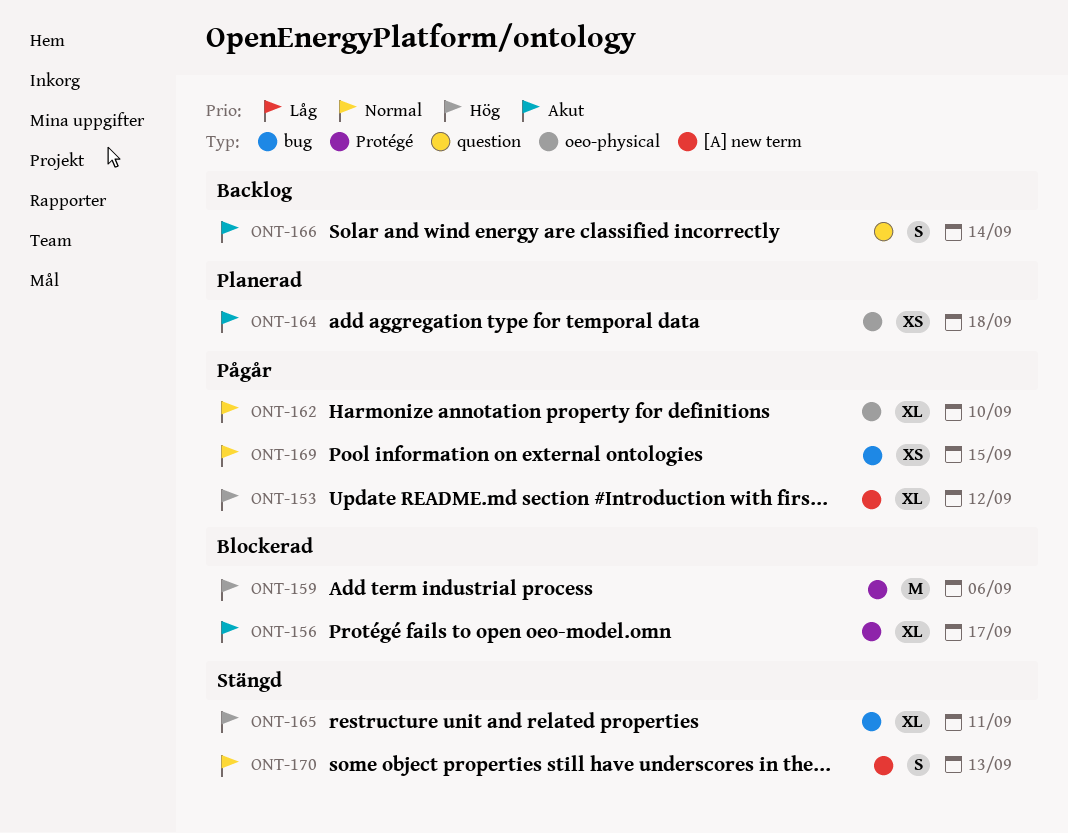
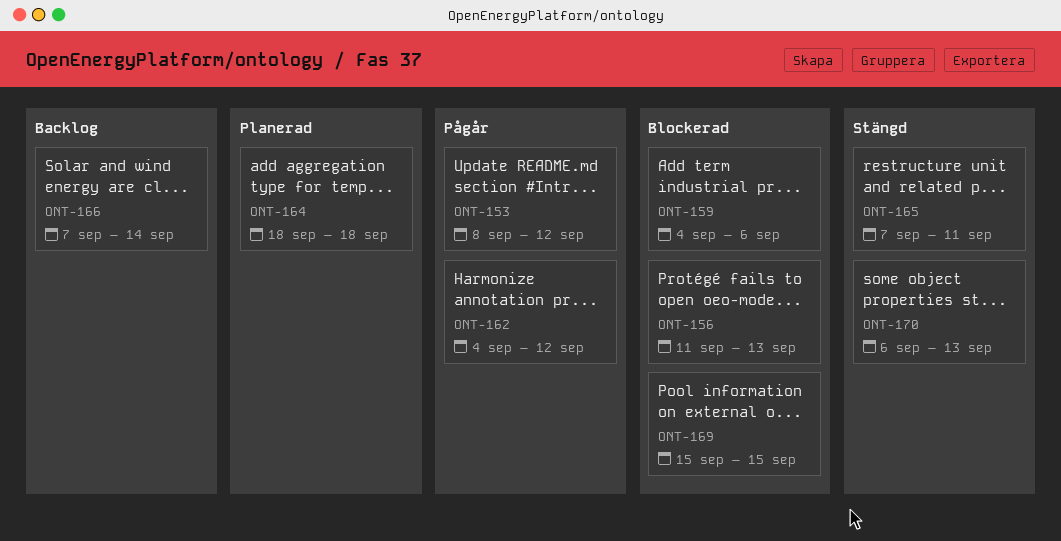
ONT-156, due: Sep 17 -> Sep 13
ONT-162, due: Sep 10 -> Sep 12
ONT-169, status: Pågår -> Blockerad

